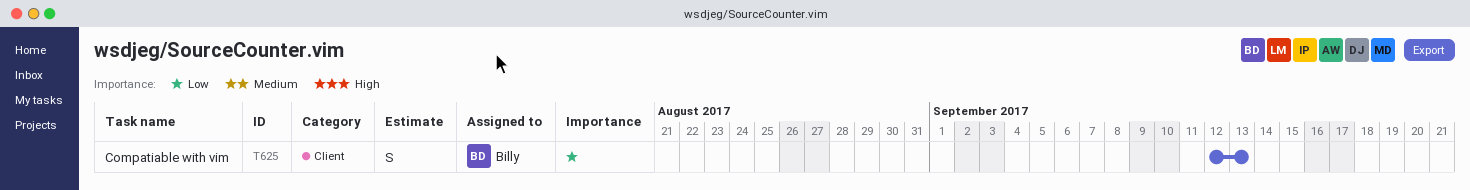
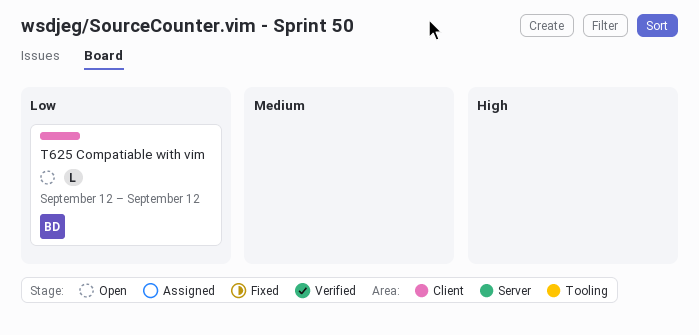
T625, estimate: S -> L
T625, due: Sep 13 -> Sep 12

